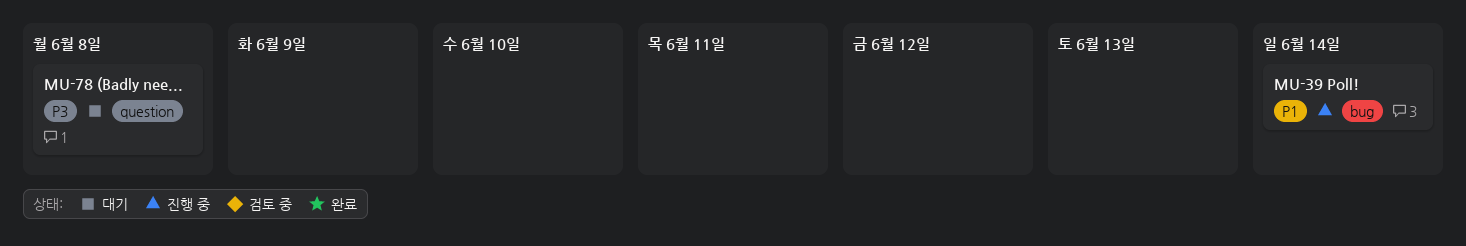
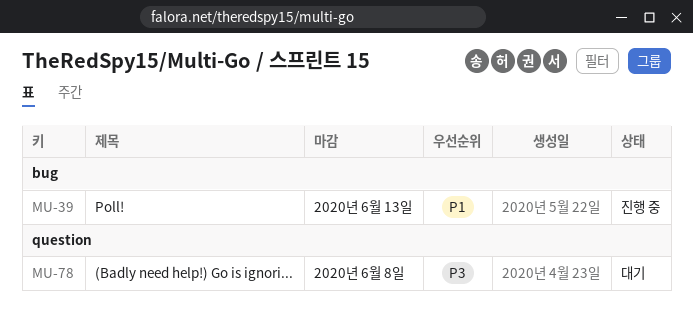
MU-39, due: Jun 14 -> Jun 13

